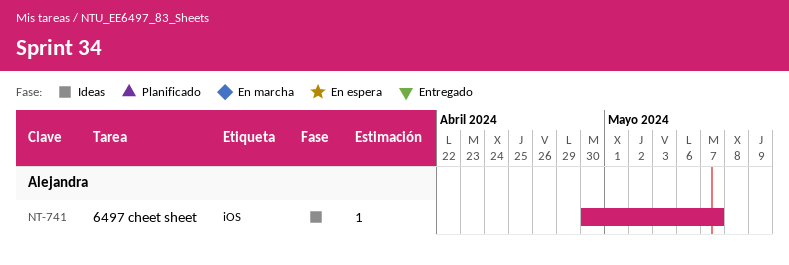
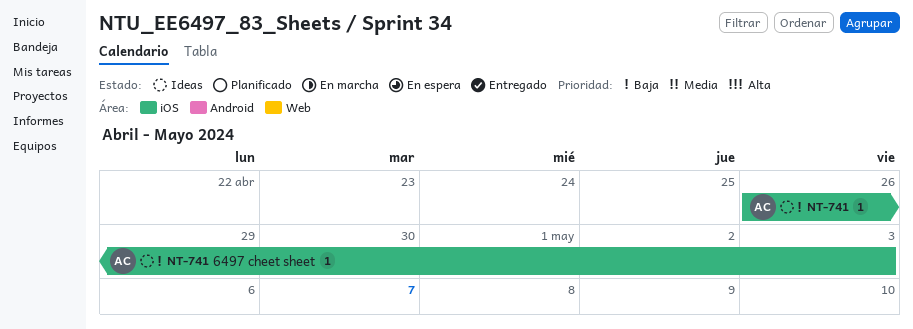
NT-741, start: Apr 30 -> Apr 26
NT-741, due: May 7 -> May 3

